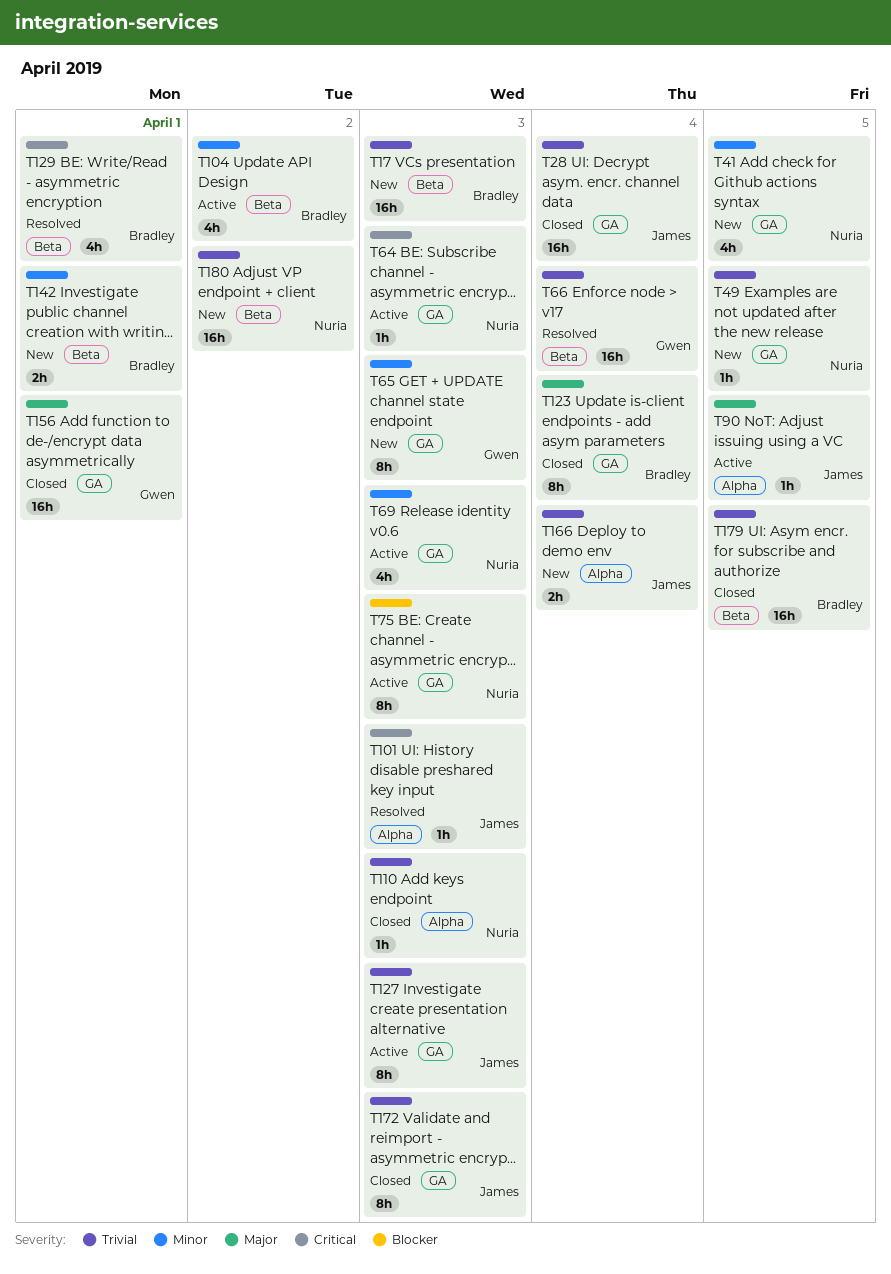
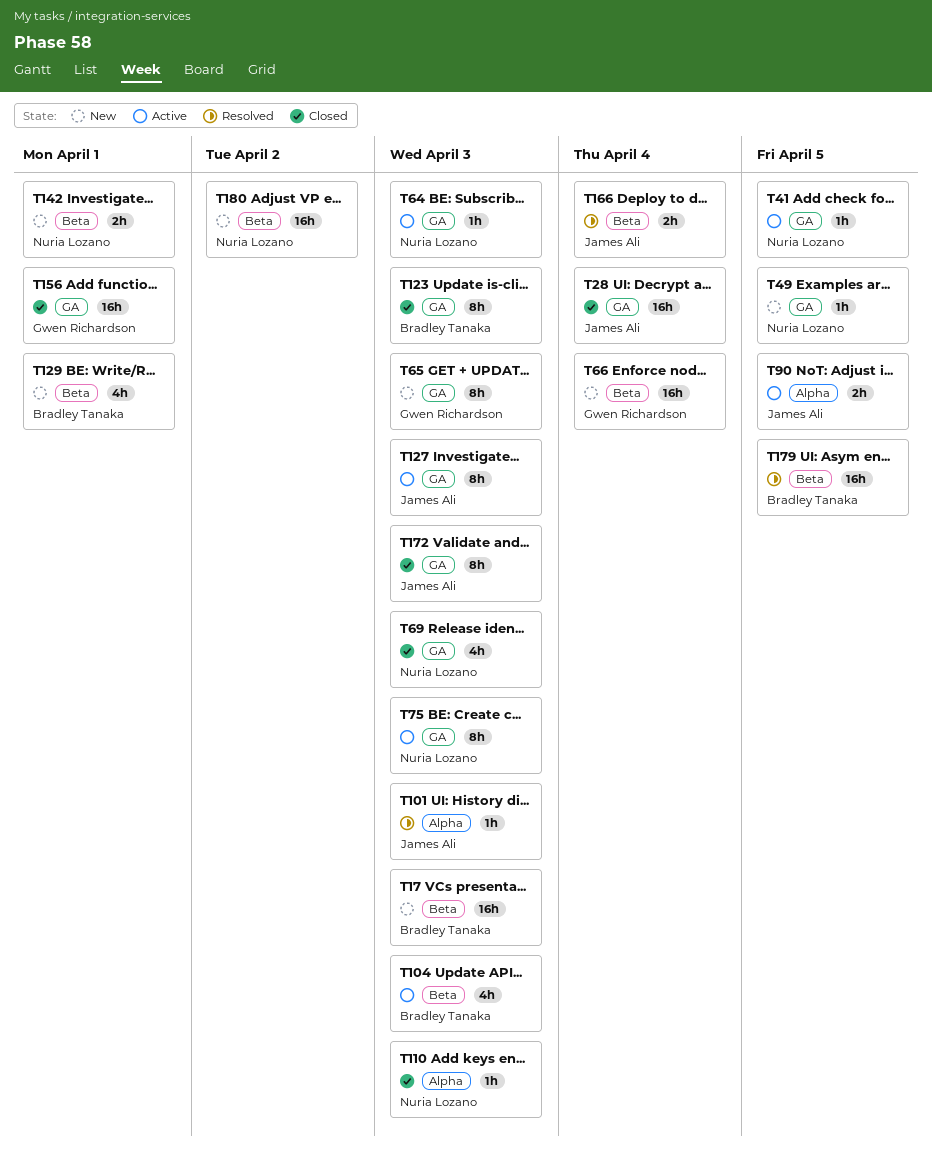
T41, status: New -> Active
T41, estimate: 4h -> 1h
T66, status: Resolved -> New
T69, status: Active -> Closed
T90, estimate: 1h -> 2h
T104, due: Apr 2 -> Apr 3
T123, due: Apr 4 -> Apr 3
T129, status: Resolved -> New
T142, owner: Bradley Tanaka -> Nuria Lozano
T166, status: New -> Resolved
T166, label: Alpha -> Beta
T179, status: Closed -> Resolved

